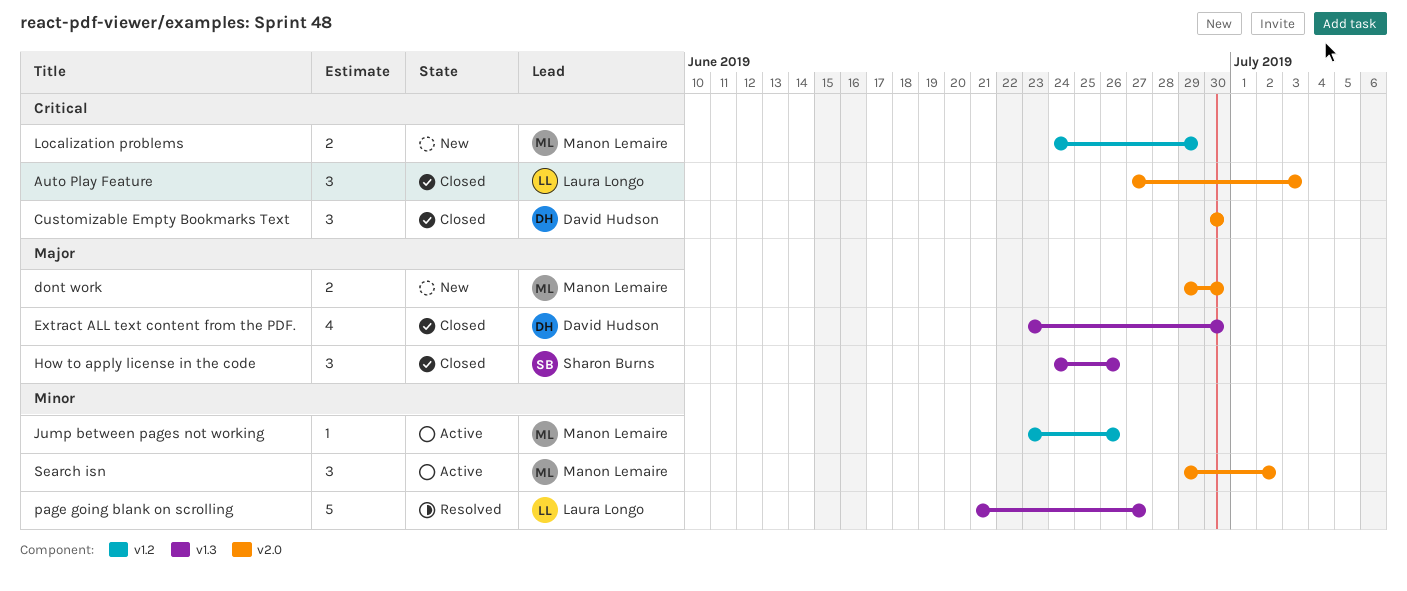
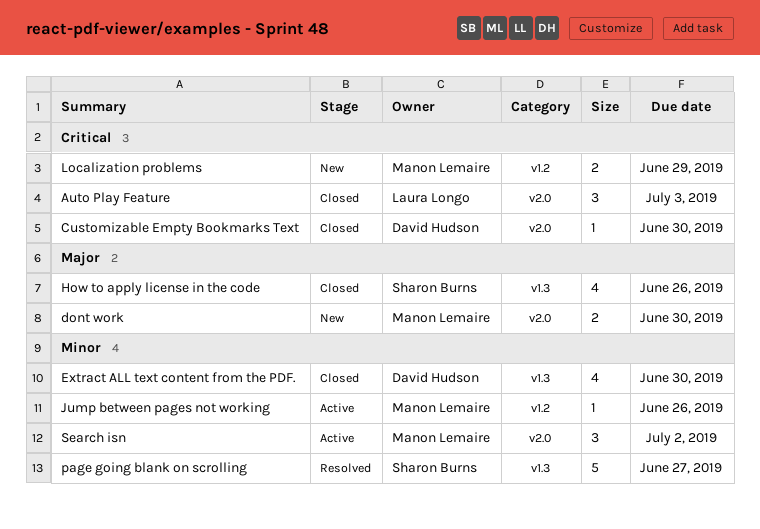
Customizable Empty Bookmarks Text, estimate: 3 -> 1
Extract ALL text content from the PDF., priority: Major -> Minor
How to apply license in the code, estimate: 3 -> 4
page going blank on scrolling, owner: Laura Longo -> Sharon Burns

